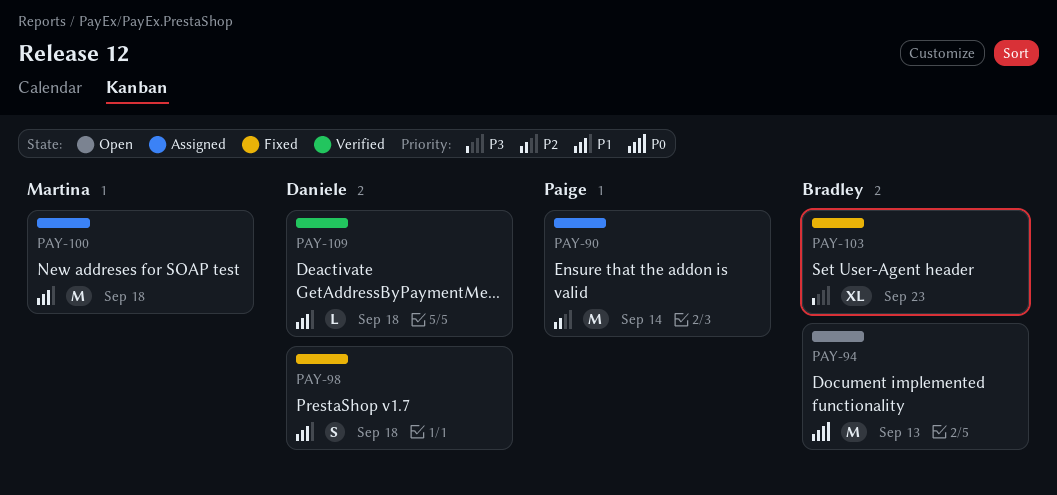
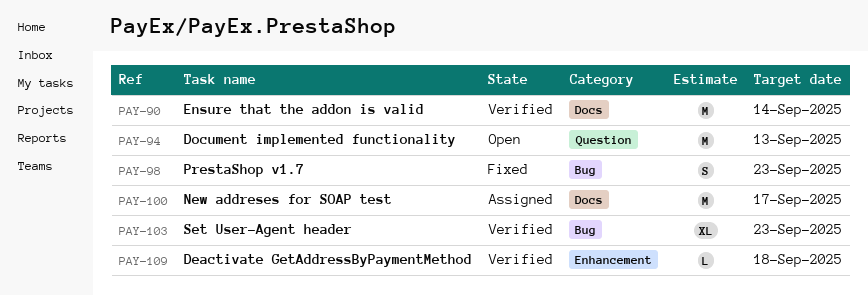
PAY-90, status: Assigned -> Verified
PAY-98, due: Sep 18 -> Sep 23
PAY-100, due: Sep 18 -> Sep 17
PAY-103, status: Fixed -> Verified

